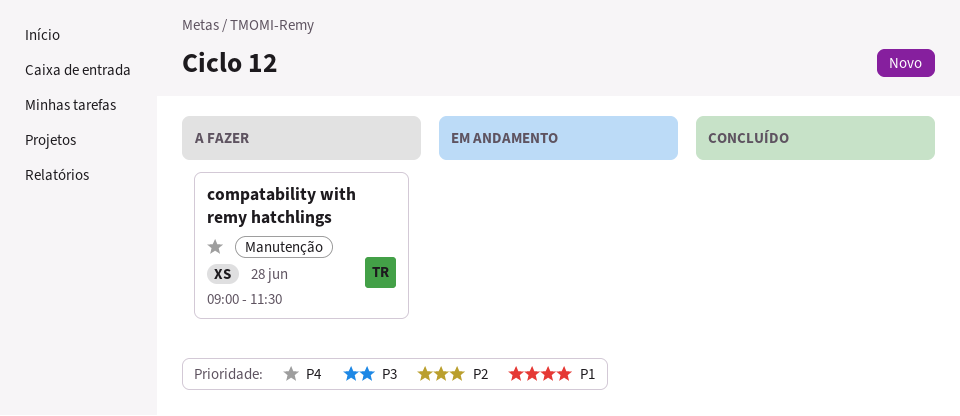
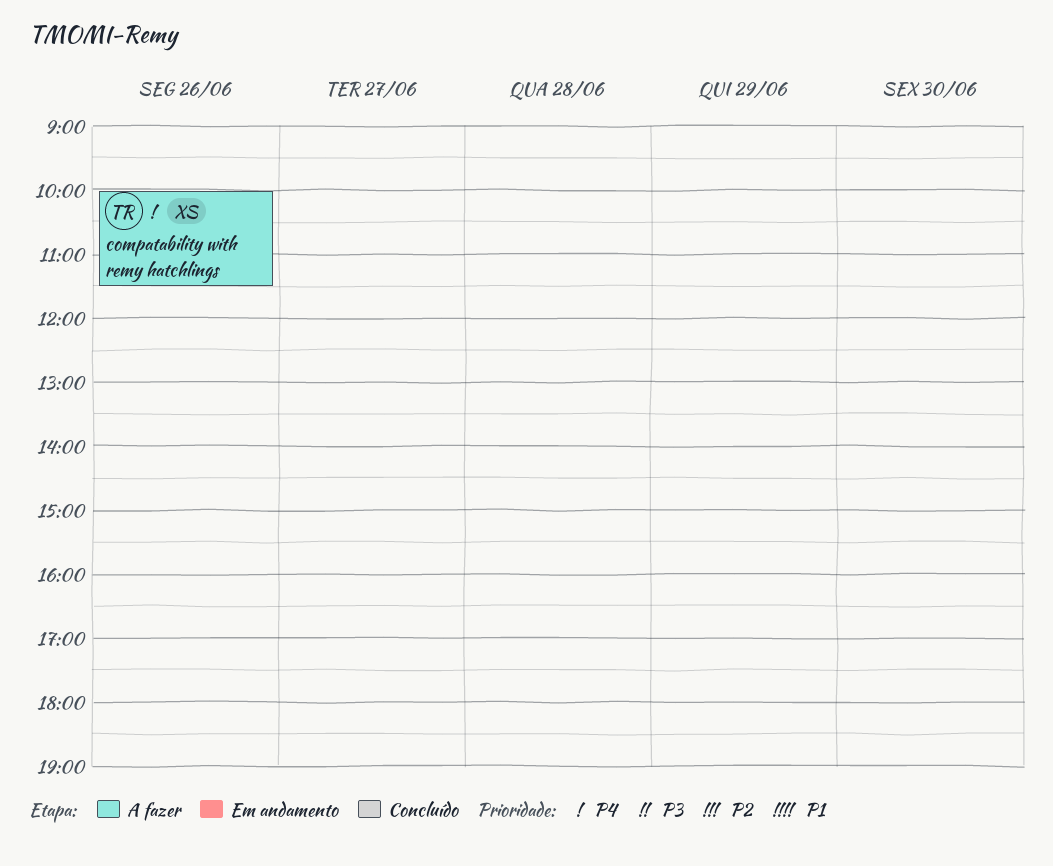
compatability with remy hatchlings, day: Jun 28 -> Jun 26
compatability with remy hatchlings, begins: 09:00 -> 10:00

